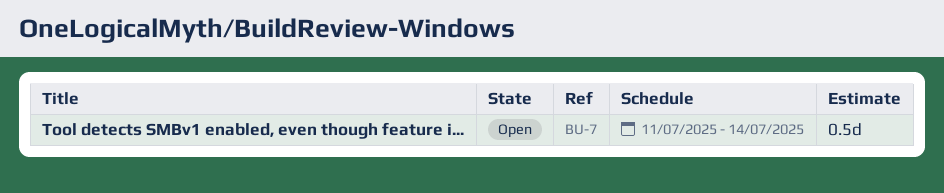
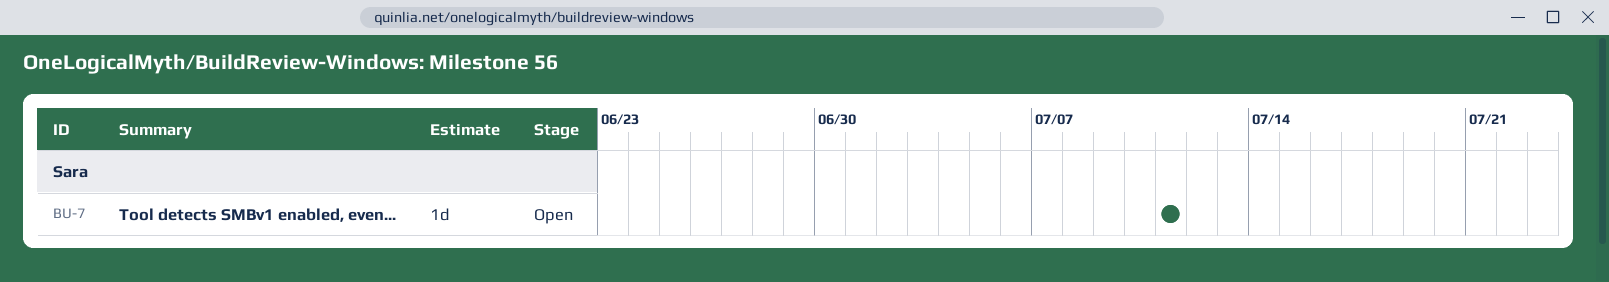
BU-7, estimate: 0.5d -> 1d
BU-7, due: Jul 14 -> Jul 11

